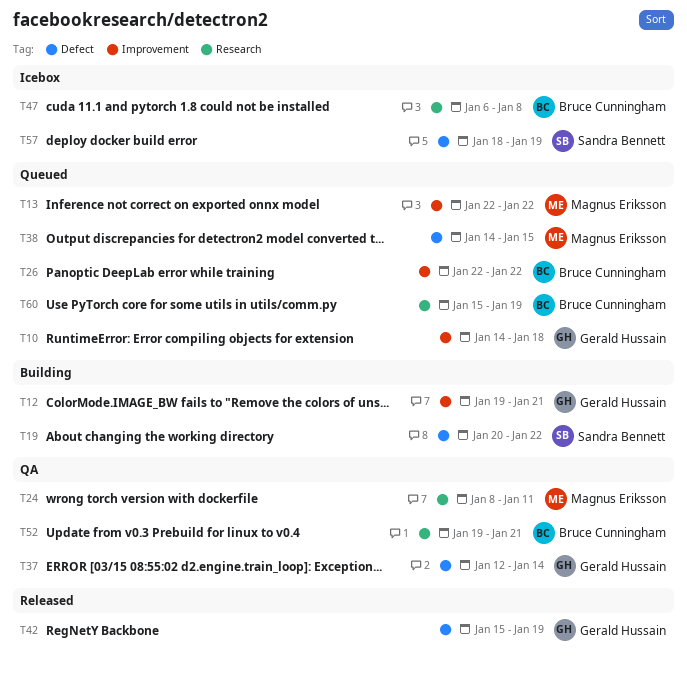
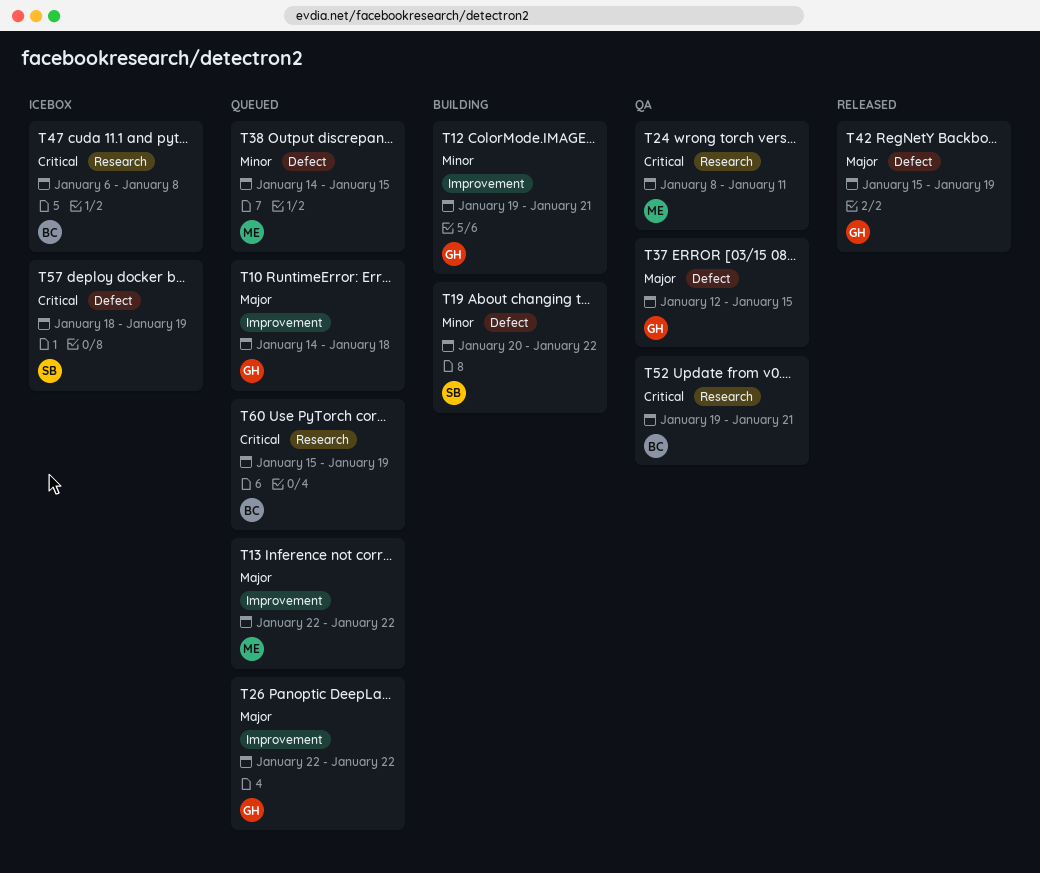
T26, owner: Bruce Cunningham -> Gerald Hussain
T37, due: Jan 14 -> Jan 15

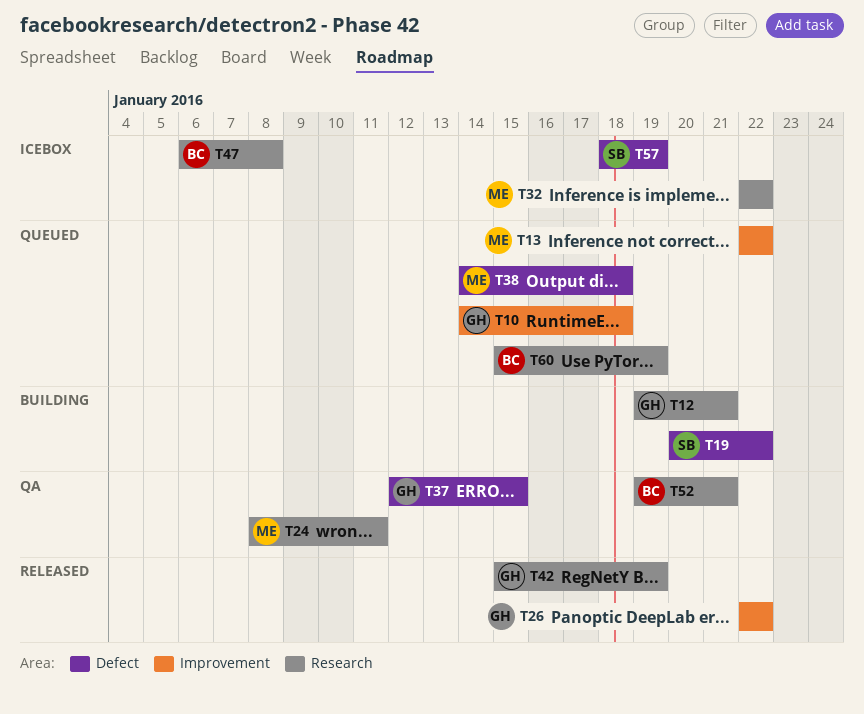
T12, label: Improvement -> Research
T26, status: Queued -> Released
T32: none -> present
T38, due: Jan 15 -> Jan 18
T42, label: Defect -> Research

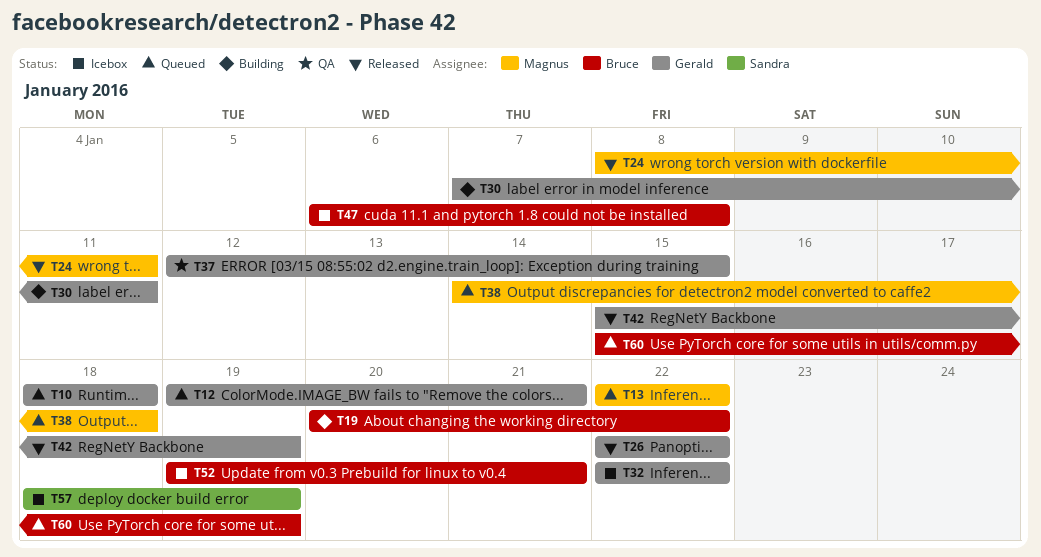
T10, start: Jan 14 -> Jan 18
T12, status: Building -> Queued
T19, owner: Sandra -> Bruce
T24, status: QA -> Released
T30: none -> present
T32, owner: Magnus -> Gerald
T52, status: QA -> Icebox

